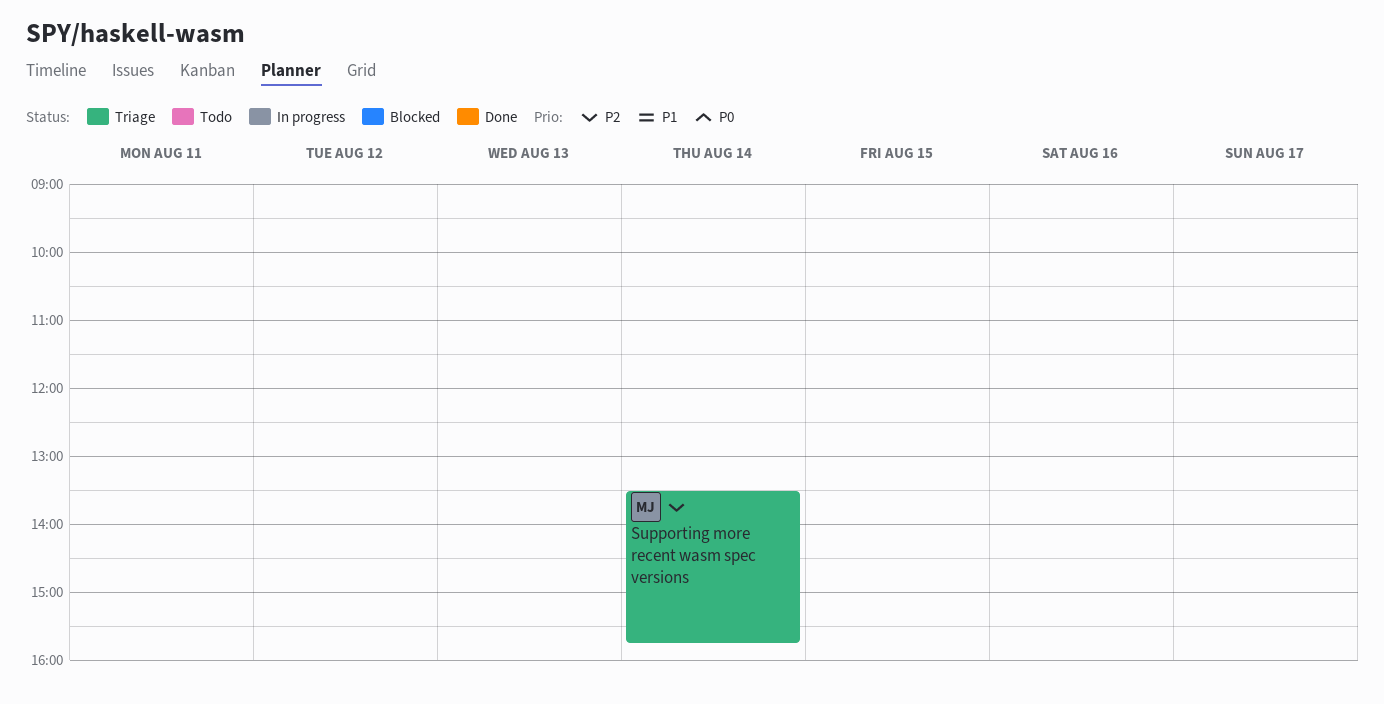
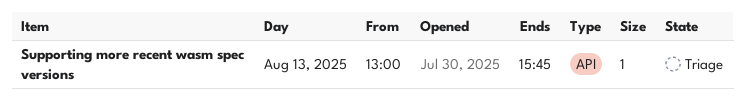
Supporting more recent wasm spec versions, day: Aug 14 -> Aug 13
Supporting more recent wasm spec versions, begins: 13:30 -> 13:00

